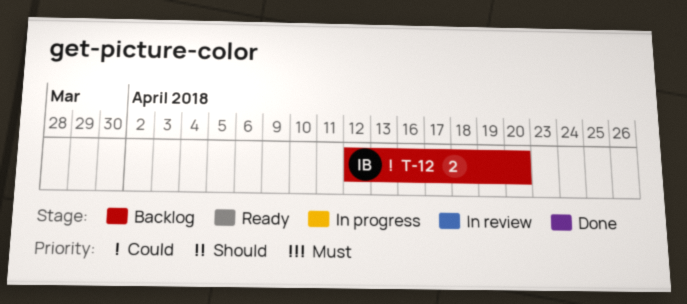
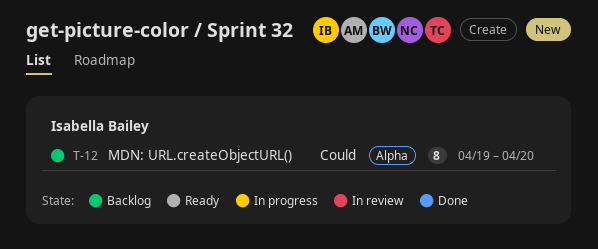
T-12, estimate: 2 -> 8
T-12, start: Apr 12 -> Apr 19

